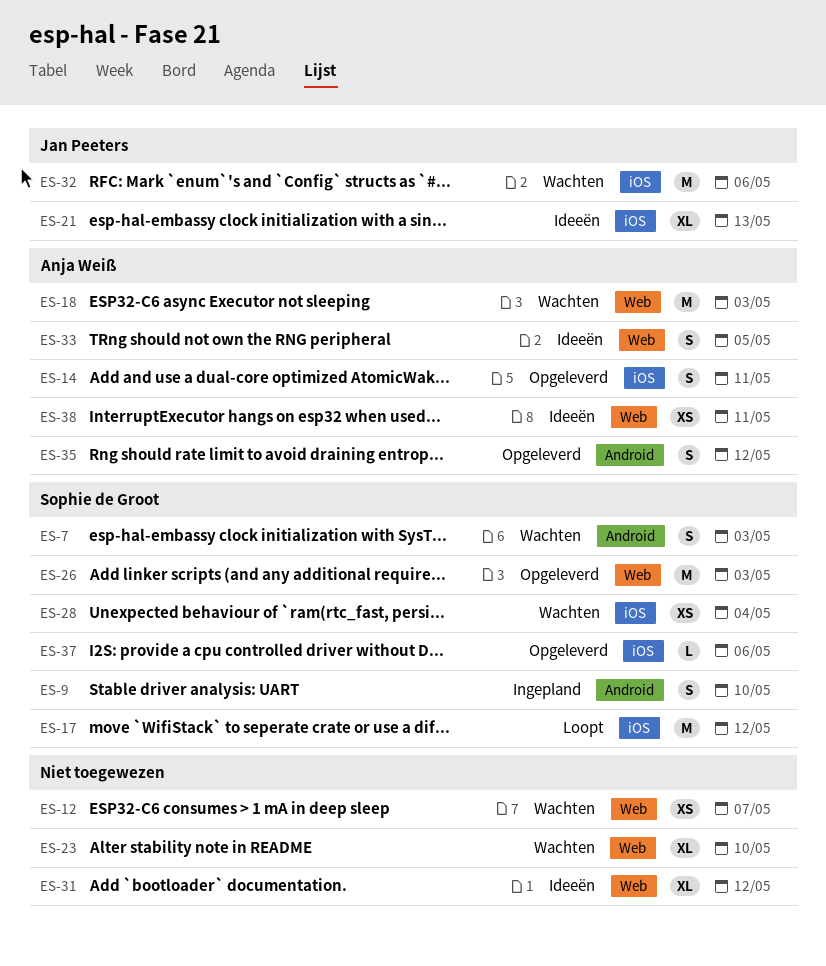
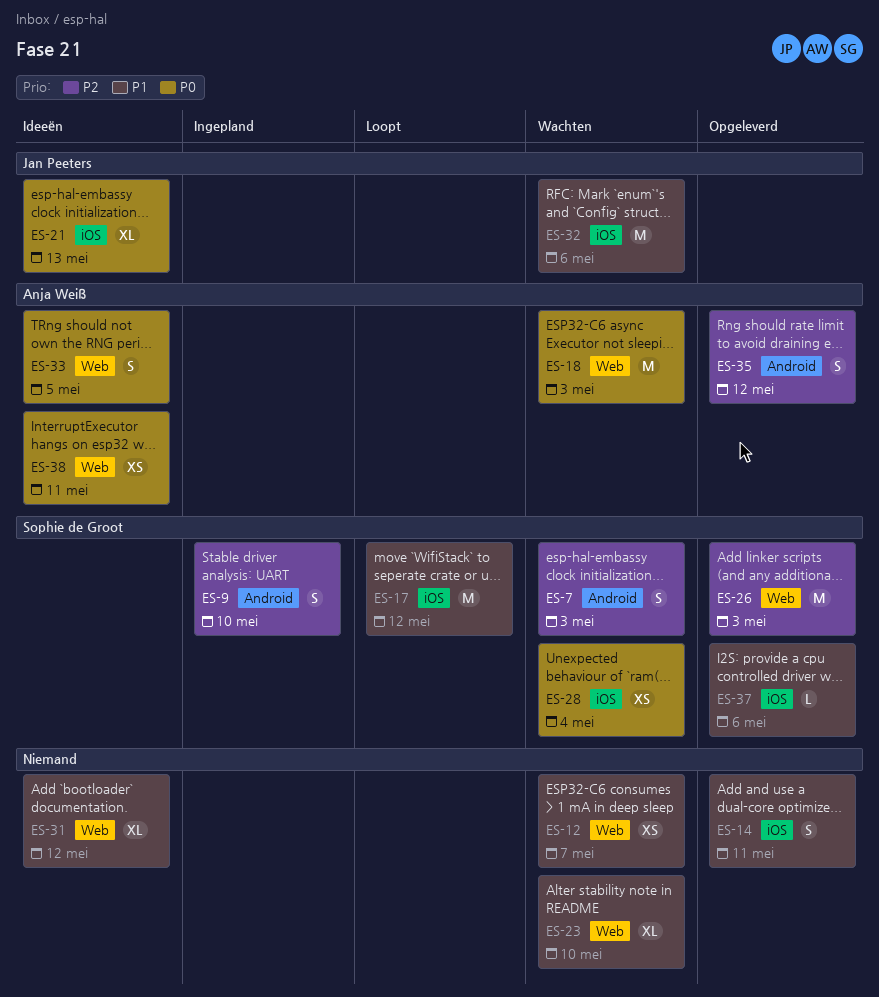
ES-14, owner: Anja Weiß -> none

